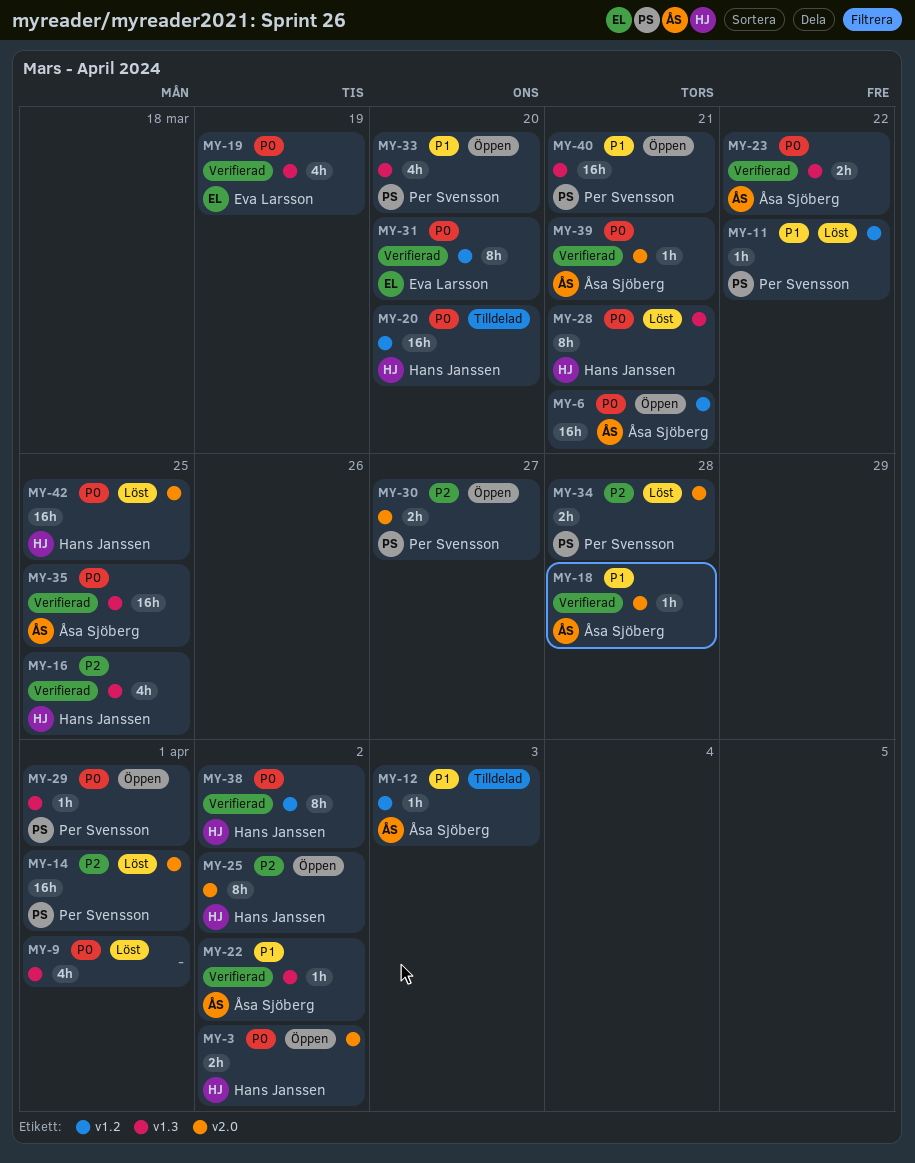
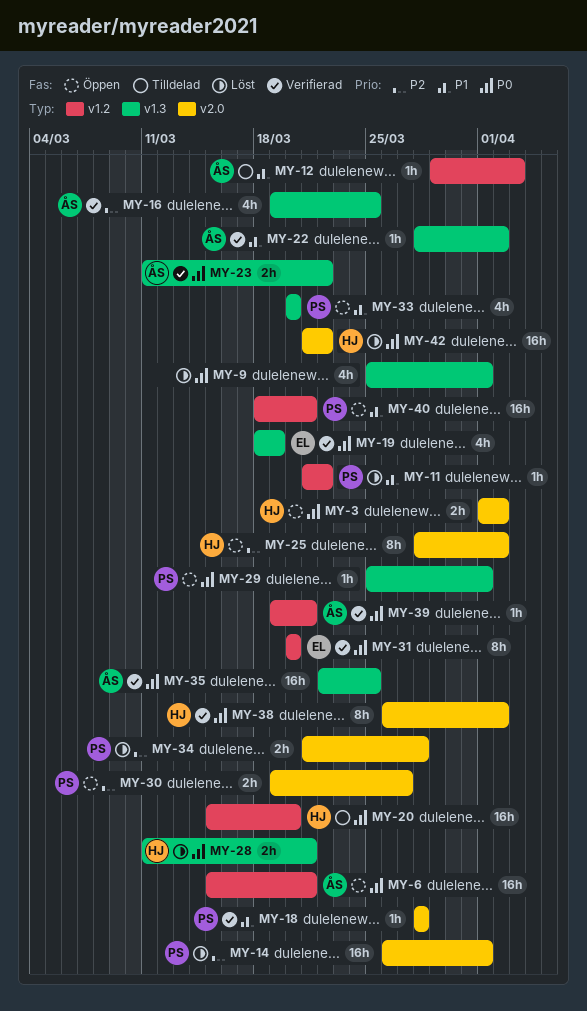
MY-16, owner: Hans Janssen -> Åsa Sjöberg
MY-18, owner: Åsa Sjöberg -> Per Svensson
MY-28, estimate: 8h -> 2h
MY-38, label: v1.2 -> v2.0
MY-39, label: v2.0 -> v1.2
MY-40, label: v1.3 -> v1.2
MY-42, due: Mar 25 -> Mar 22

